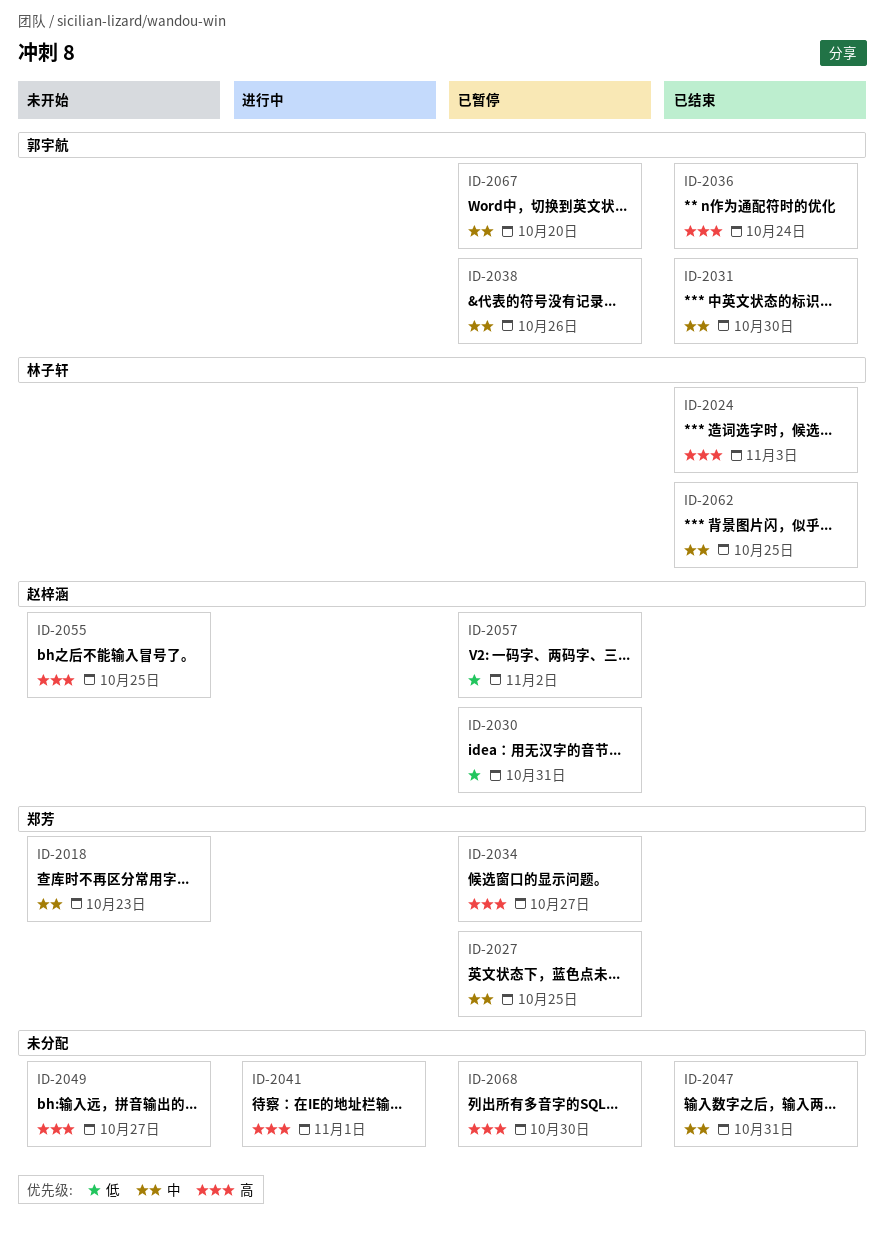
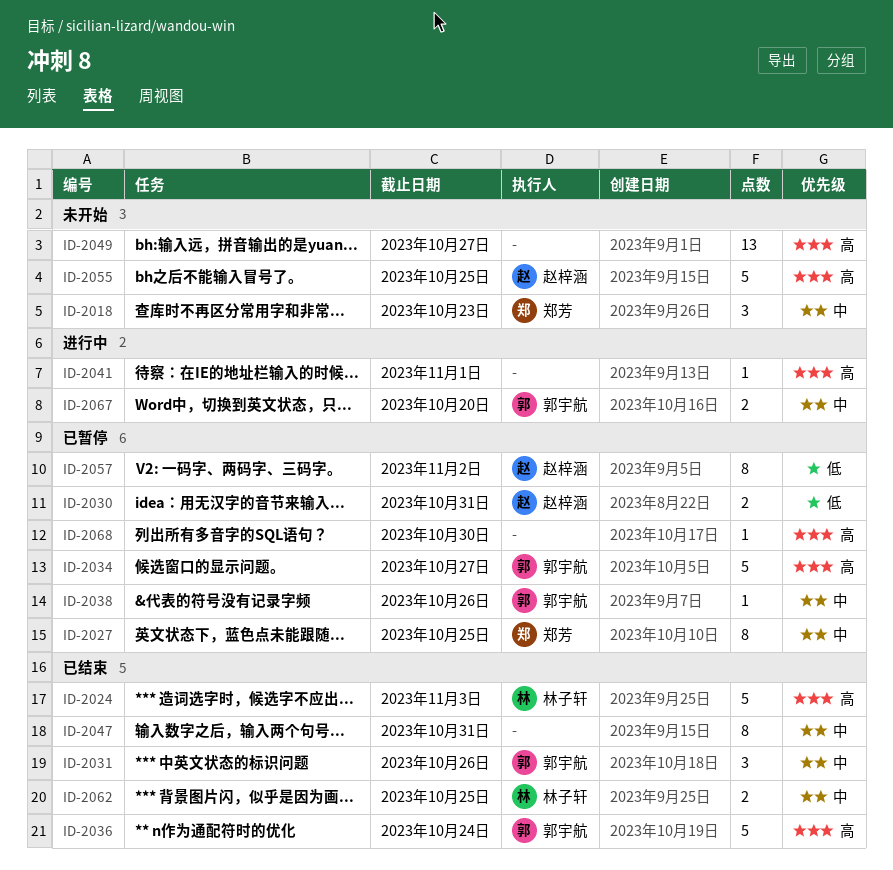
ID-2031, due: Oct 30 -> Oct 26
ID-2034, owner: 郑芳 -> 郭宇航
ID-2067, status: 已暂停 -> 进行中

